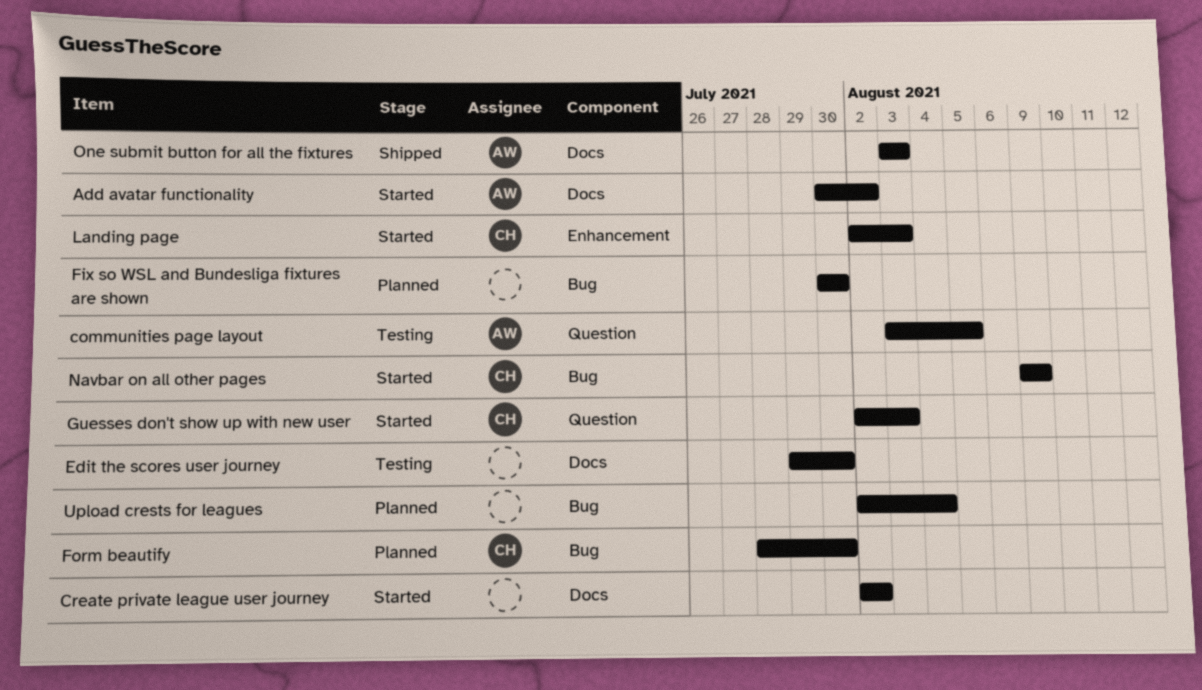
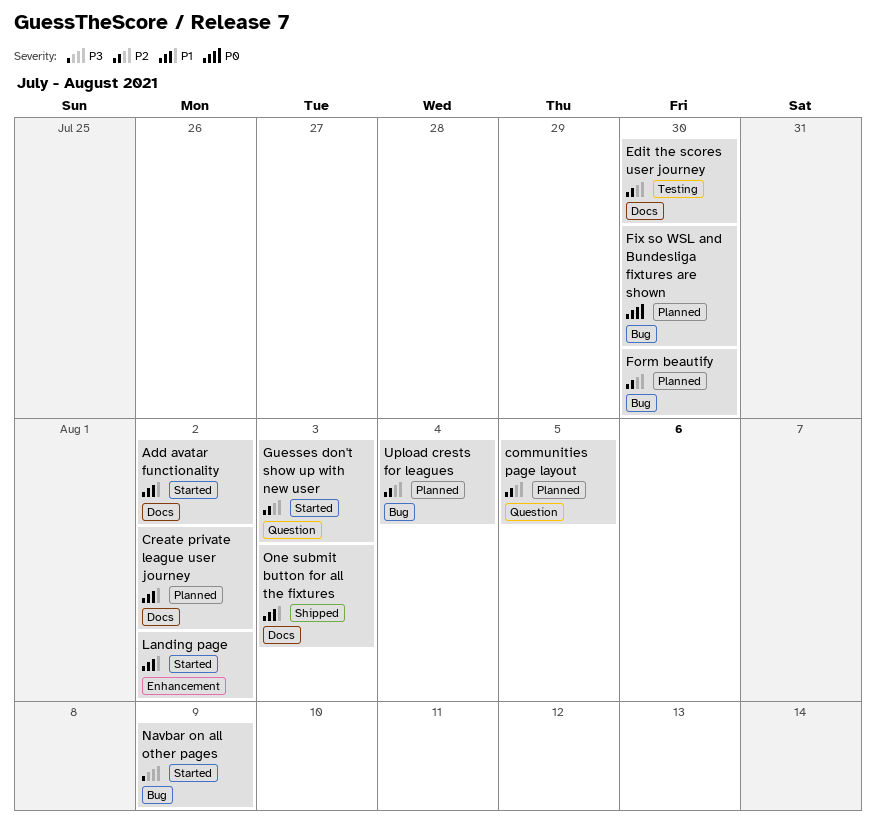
communities page layout, status: Testing -> Planned
Create private league user journey, status: Started -> Planned
Landing page, due: Aug 3 -> Aug 2

